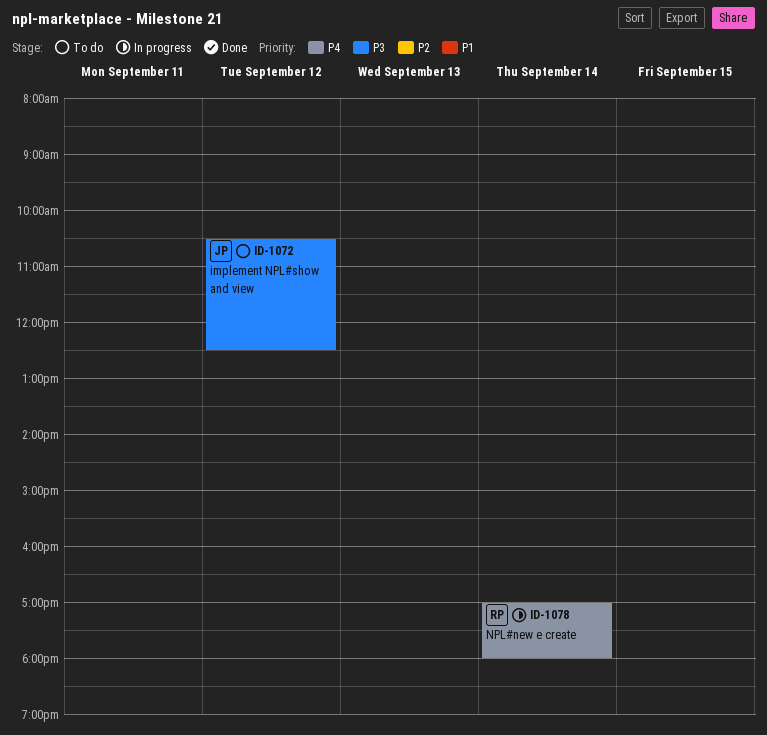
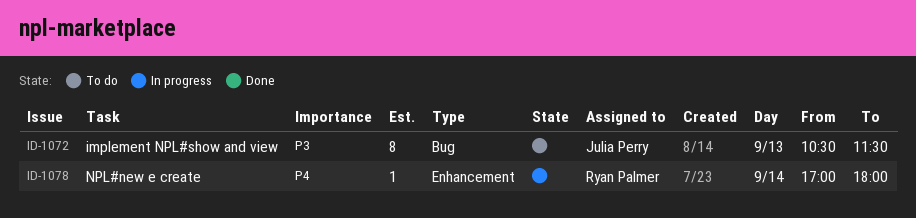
ID-1072, day: Sep 12 -> Sep 13
ID-1072, ends: 12:30 -> 11:30

